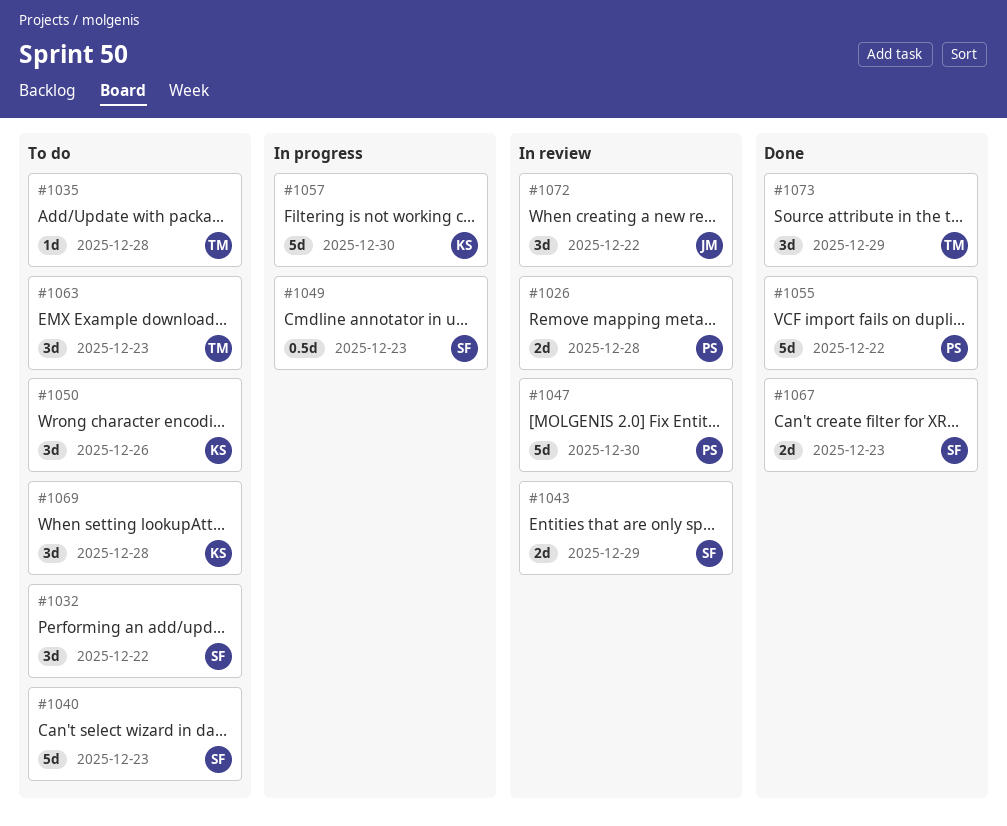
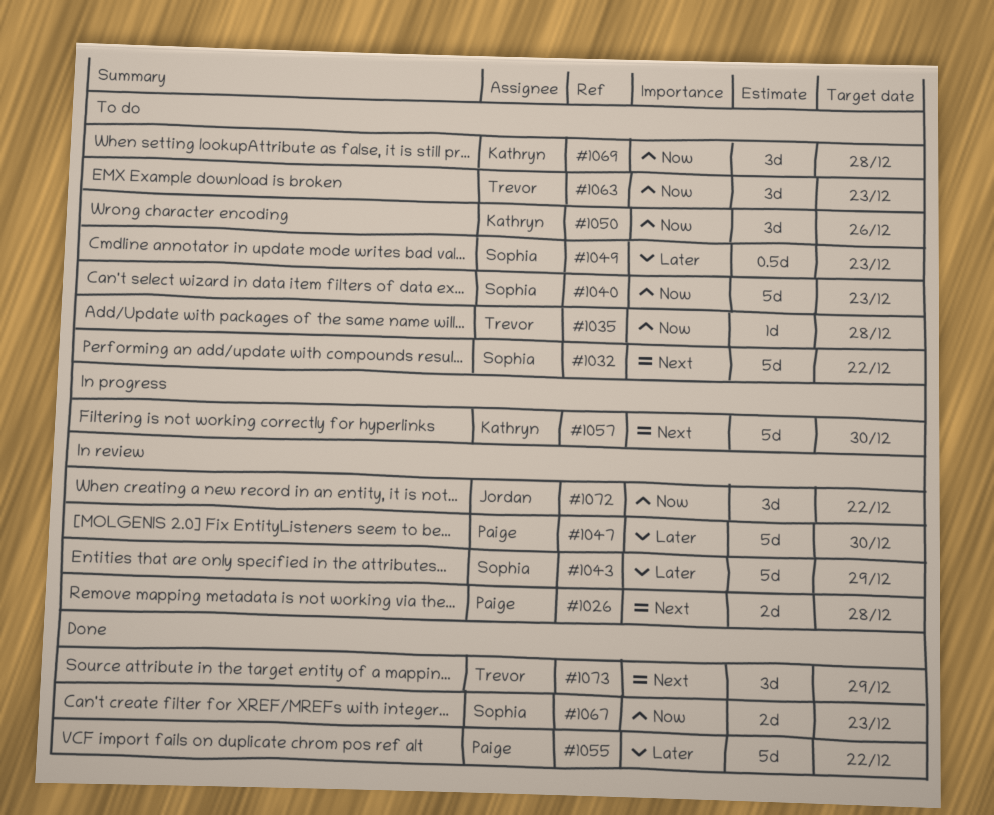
#1032, estimate: 3d -> 5d
#1043, estimate: 2d -> 5d
#1049, status: In progress -> To do

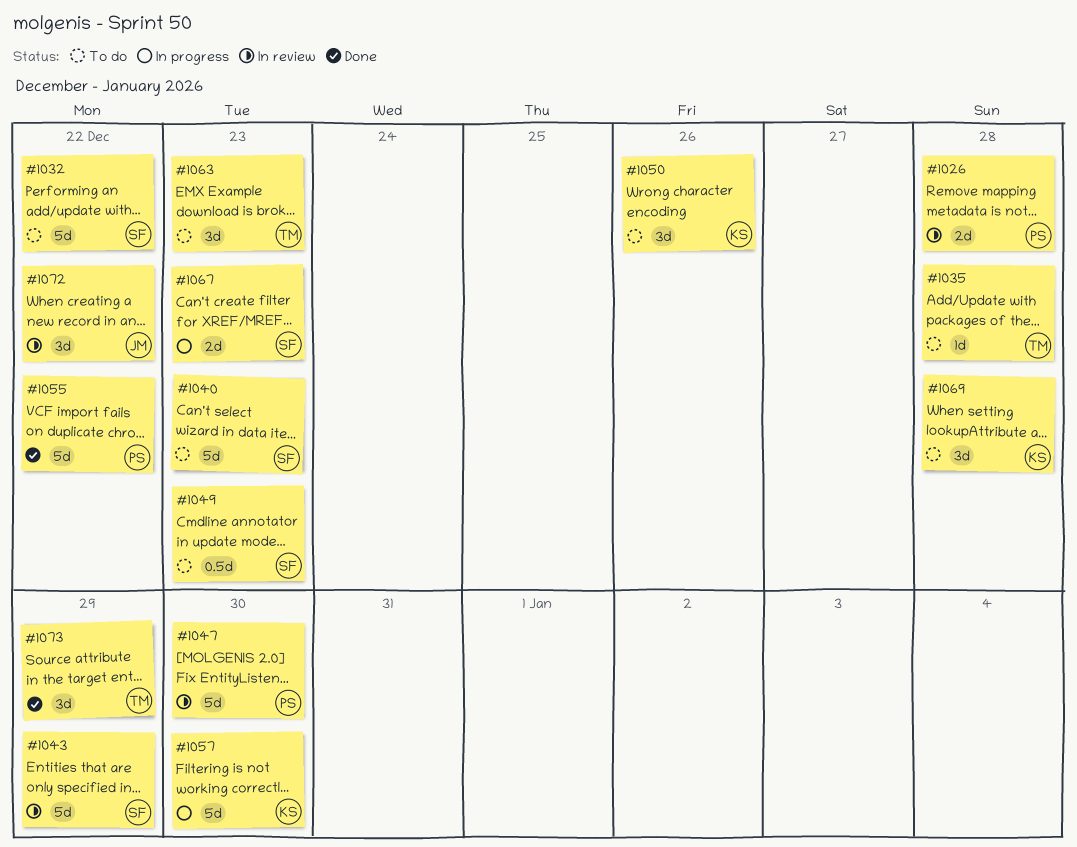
#1067, status: Done -> In progress

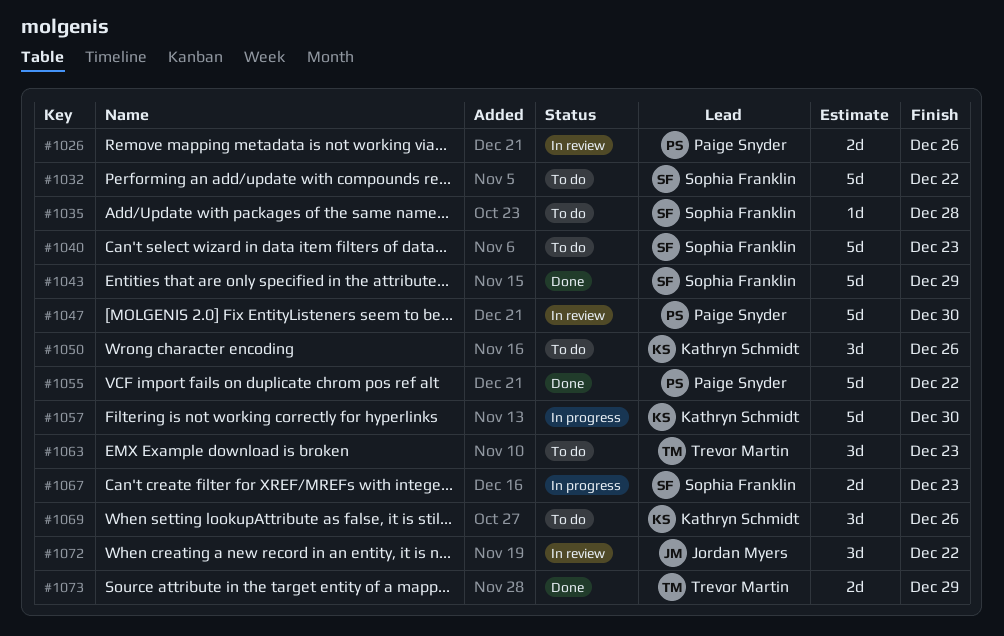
#1026, due: Dec 28 -> Dec 26
#1035, owner: Trevor Martin -> Sophia Franklin
#1043, status: In review -> Done
#1049: present -> none
#1069, due: Dec 28 -> Dec 26
#1073, estimate: 3d -> 2d

